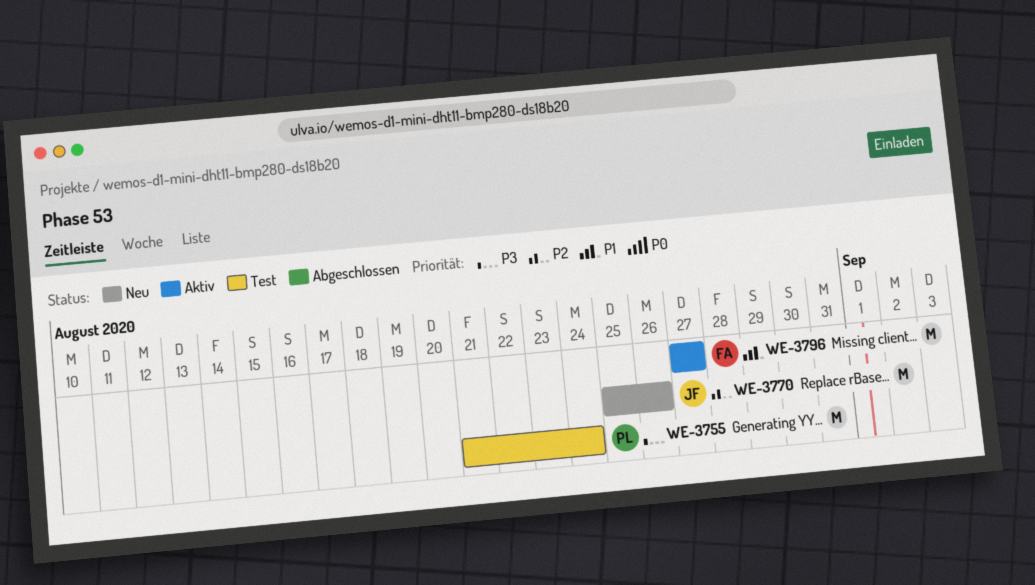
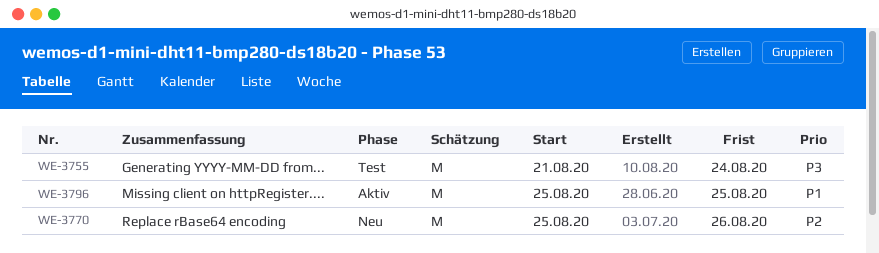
WE-3796, start: Aug 27 -> Aug 25
WE-3796, due: Aug 27 -> Aug 25

